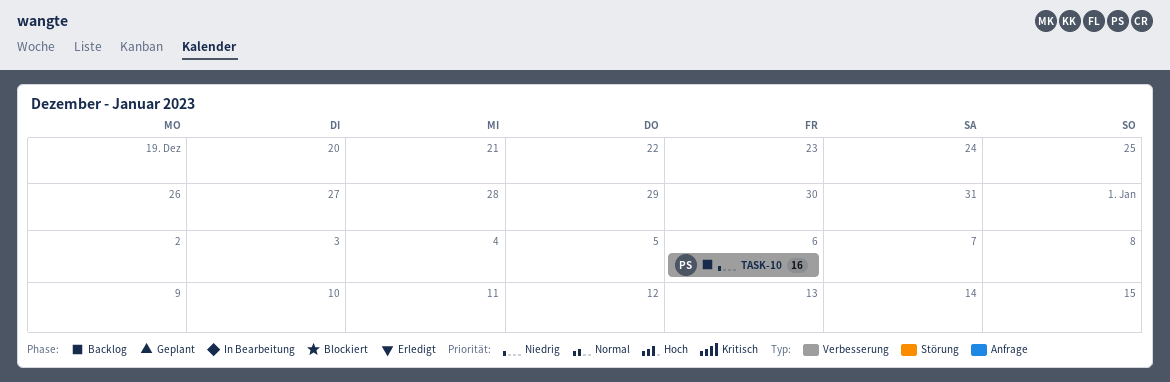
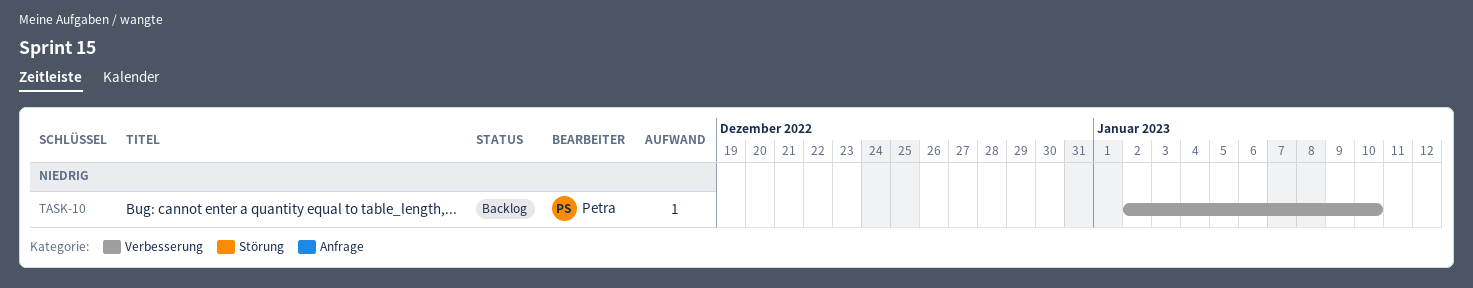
TASK-10, estimate: 16 -> 1
TASK-10, start: Jan 6 -> Jan 2
TASK-10, due: Jan 6 -> Jan 10

